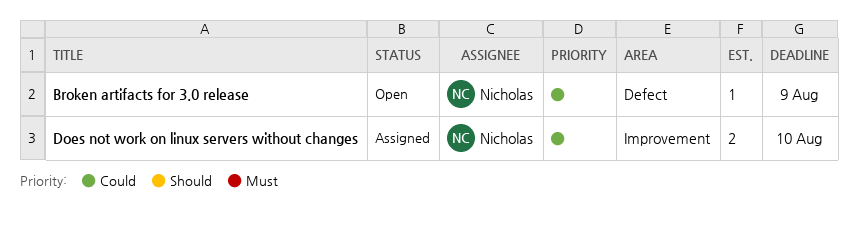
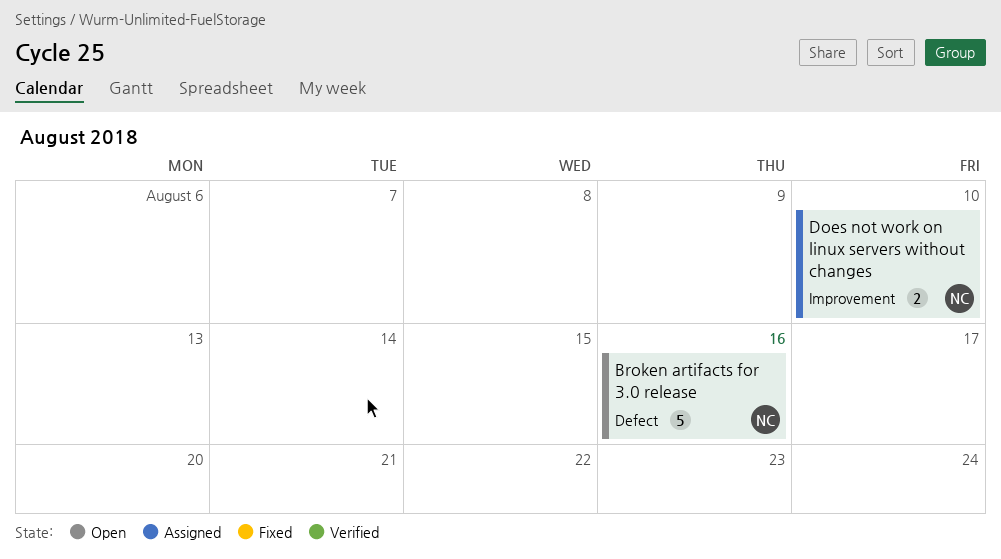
Broken artifacts for 3.0 release, estimate: 1 -> 5
Broken artifacts for 3.0 release, due: Aug 9 -> Aug 16

